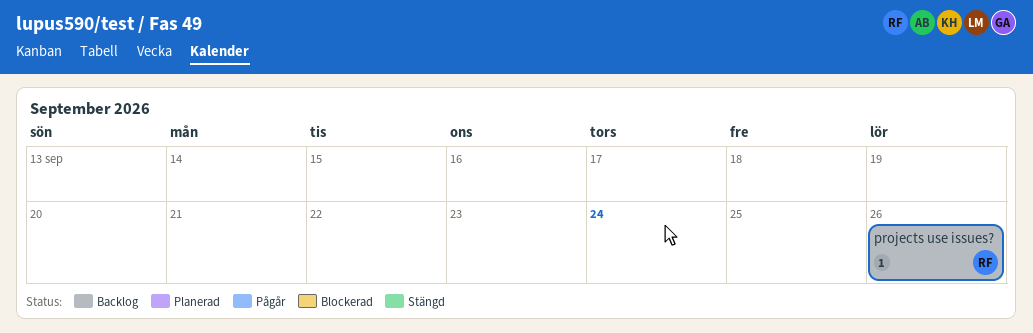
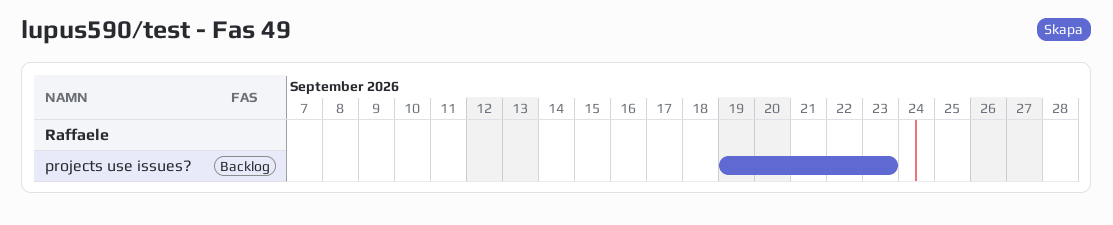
projects use issues?, due: Sep 26 -> Sep 23

